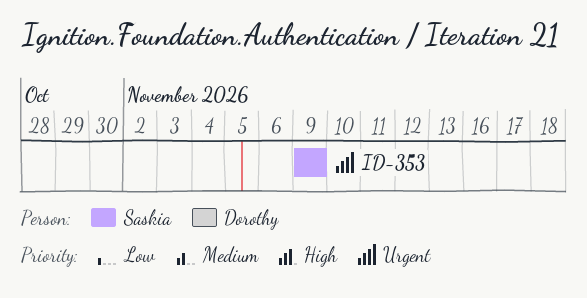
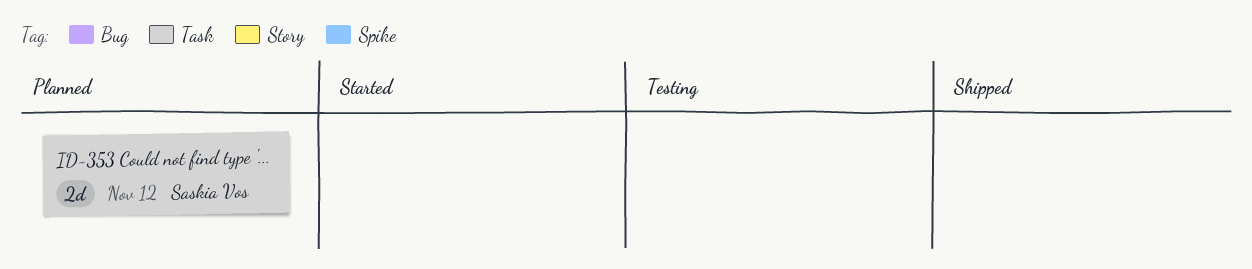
ID-353, due: Nov 9 -> Nov 12

